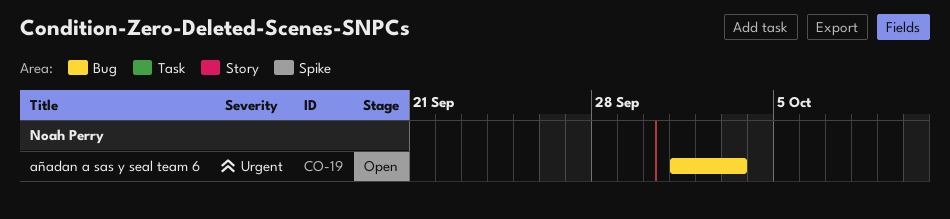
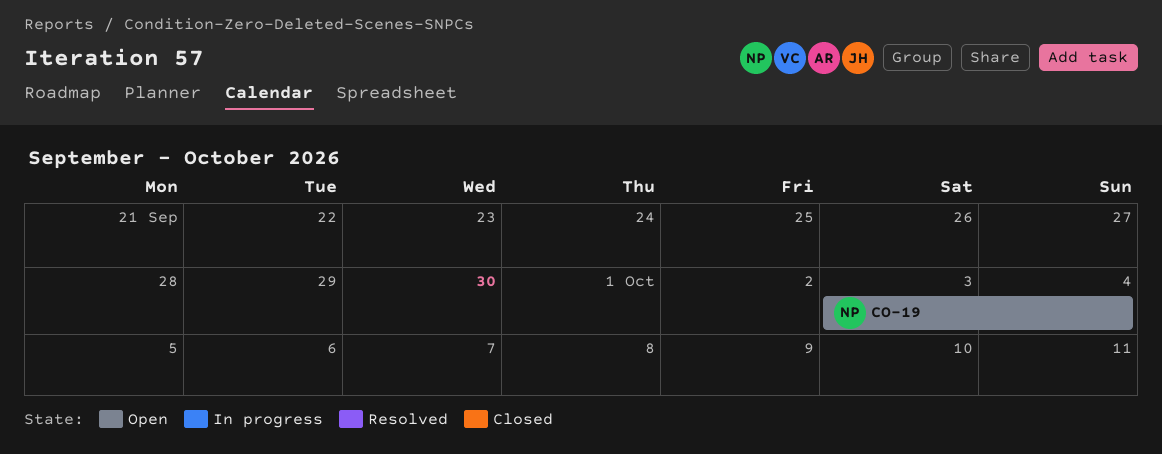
CO-19, start: Oct 1 -> Oct 3
CO-19, due: Oct 3 -> Oct 4

